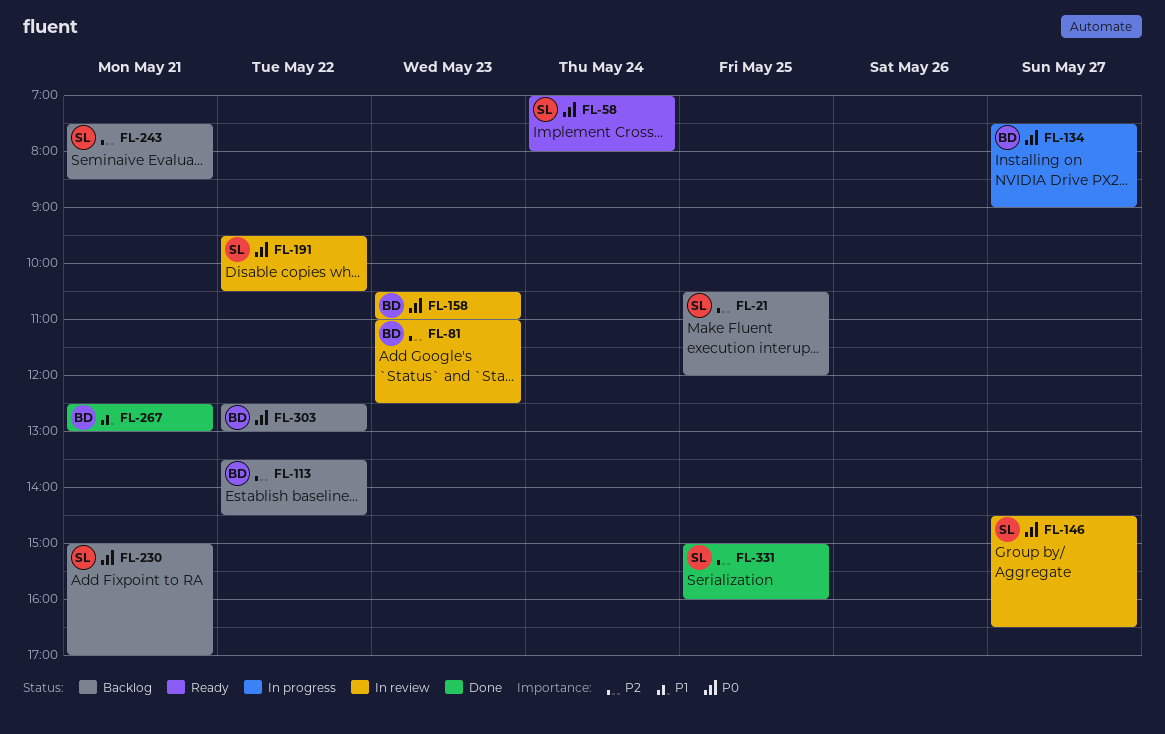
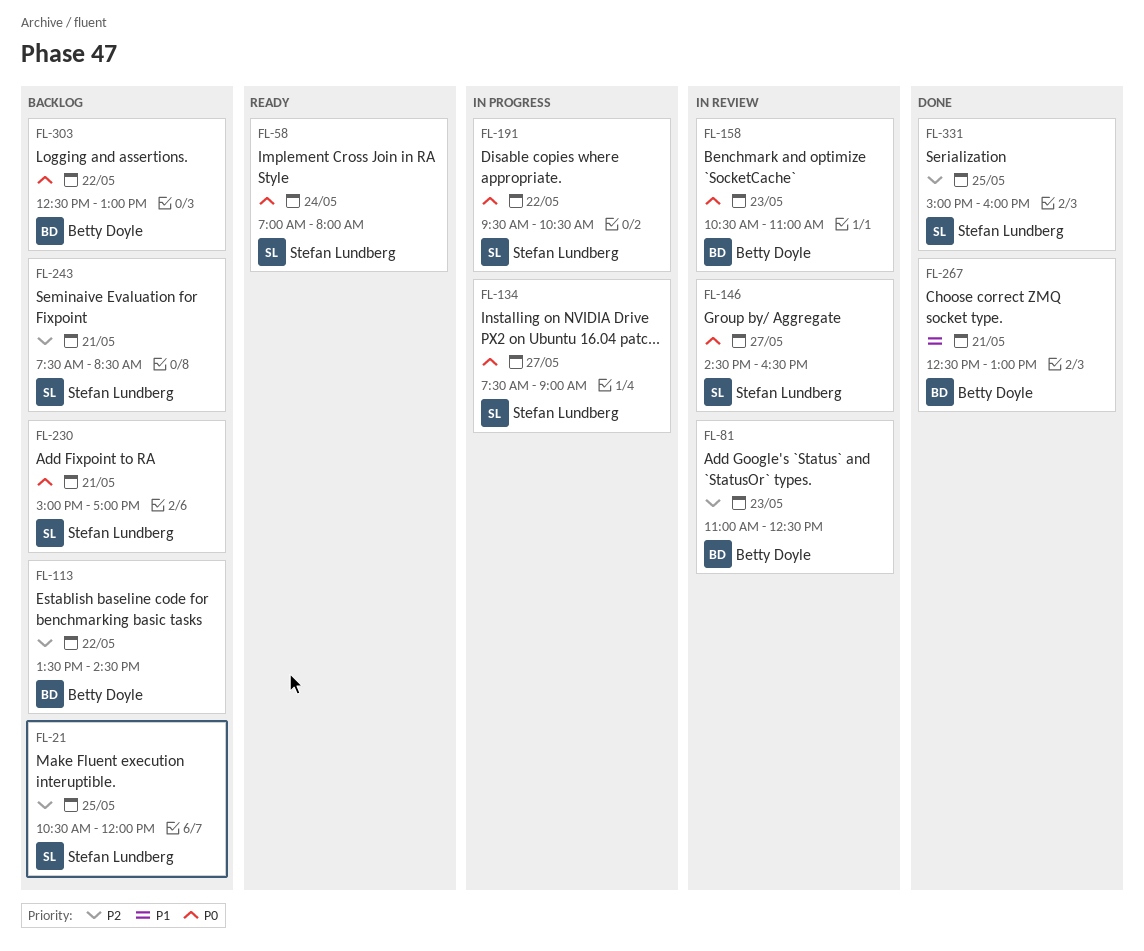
FL-134, owner: Betty Doyle -> Stefan Lundberg
FL-191, status: In review -> In progress

